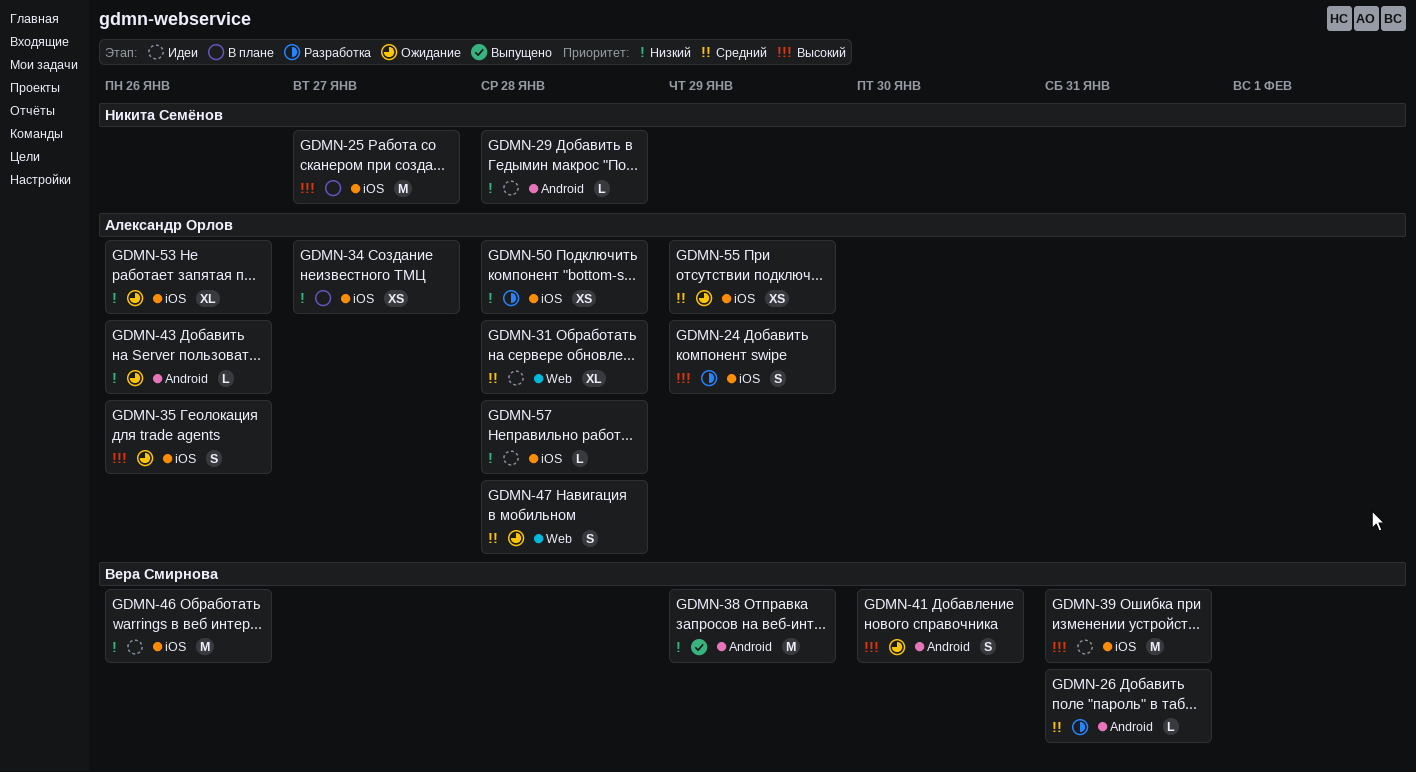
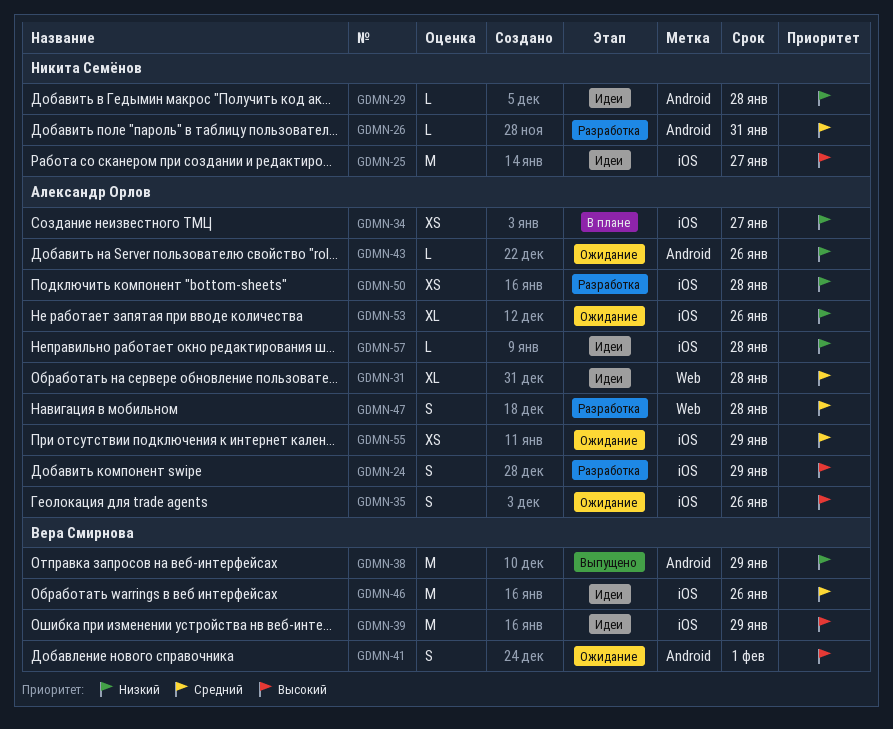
GDMN-25, status: В плане -> Идеи
GDMN-26, owner: Вера Смирнова -> Никита Семёнов
GDMN-39, due: Jan 31 -> Jan 29
GDMN-41, due: Jan 30 -> Feb 1
GDMN-46, priority: Низкий -> Средний
GDMN-47, status: Ожидание -> Разработка

